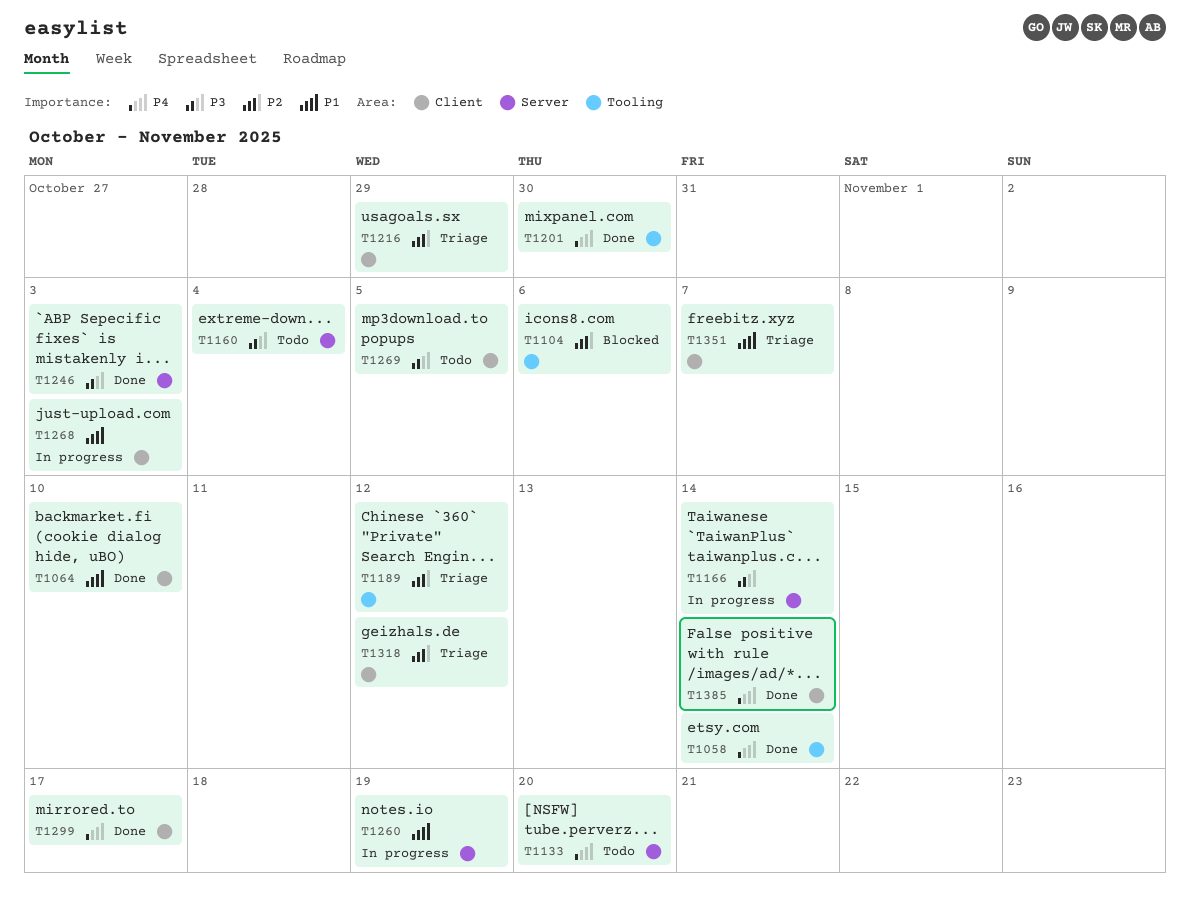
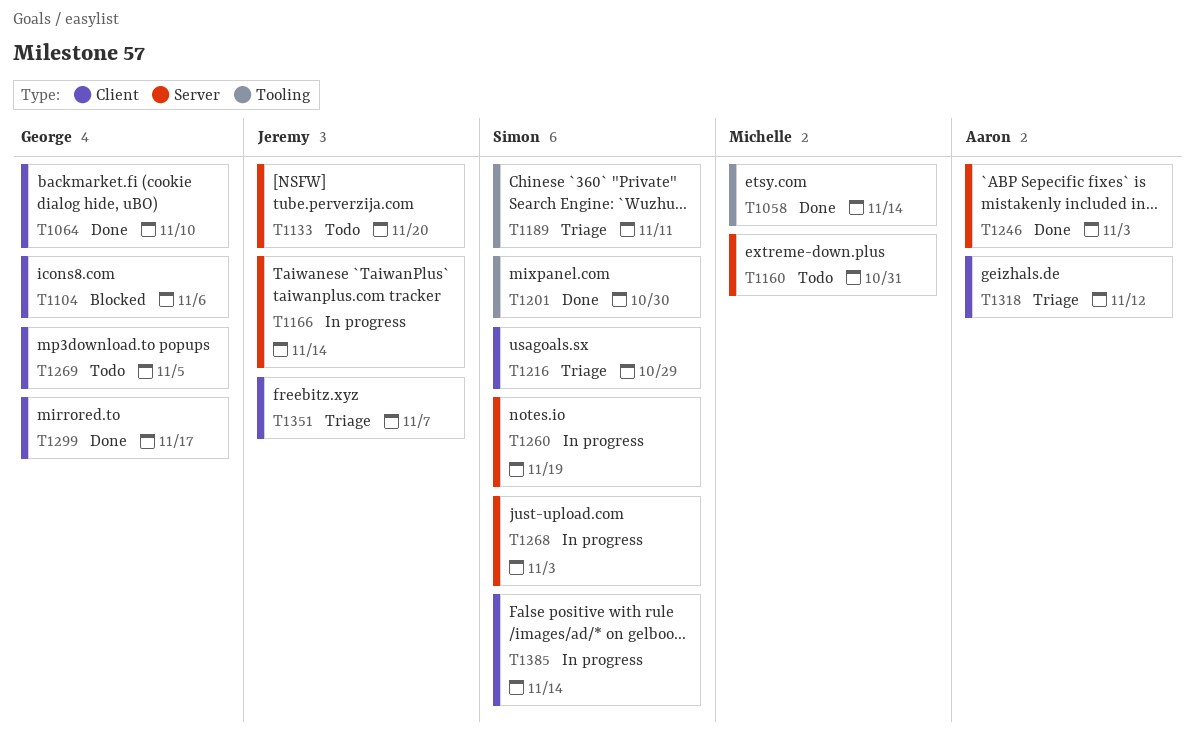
T1104, label: Tooling -> Client
T1160, due: Nov 4 -> Oct 31
T1189, due: Nov 12 -> Nov 11
T1268, label: Client -> Server
T1385, status: Done -> In progress

